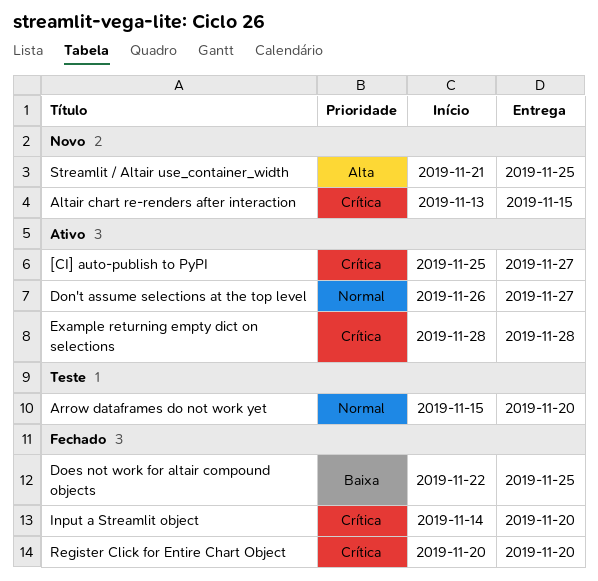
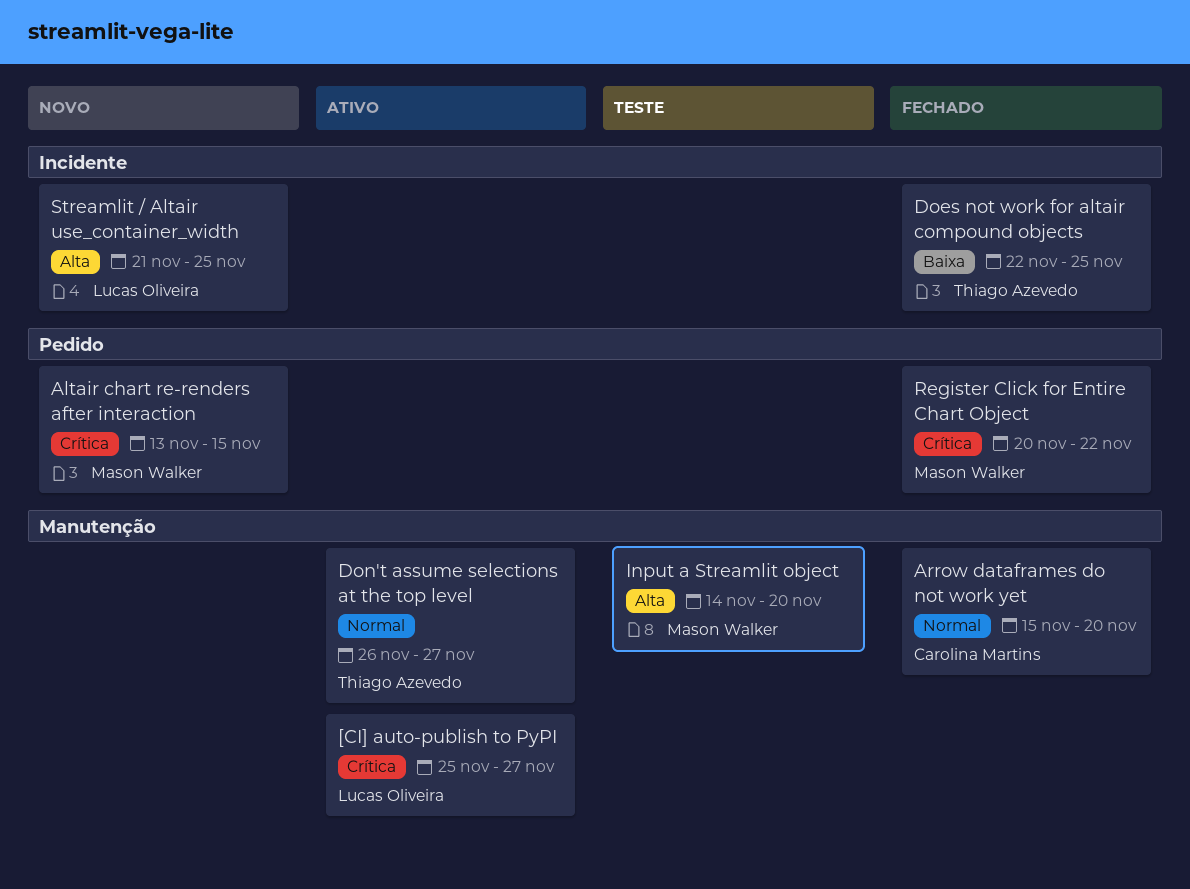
Arrow dataframes do not work yet, status: Teste -> Fechado
Example returning empty dict on selections: present -> none
Input a Streamlit object, status: Fechado -> Teste
Input a Streamlit object, priority: Crítica -> Alta
Register Click for Entire Chart Object, due: Nov 20 -> Nov 22

